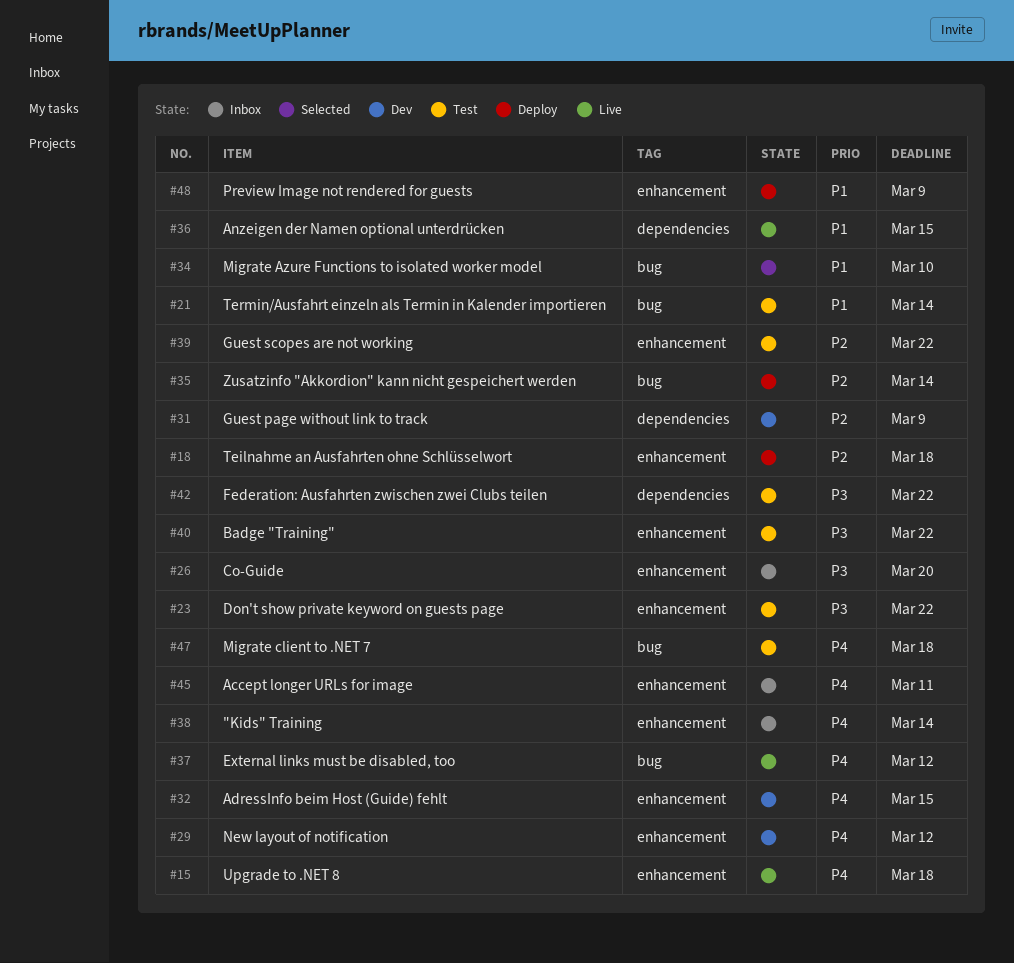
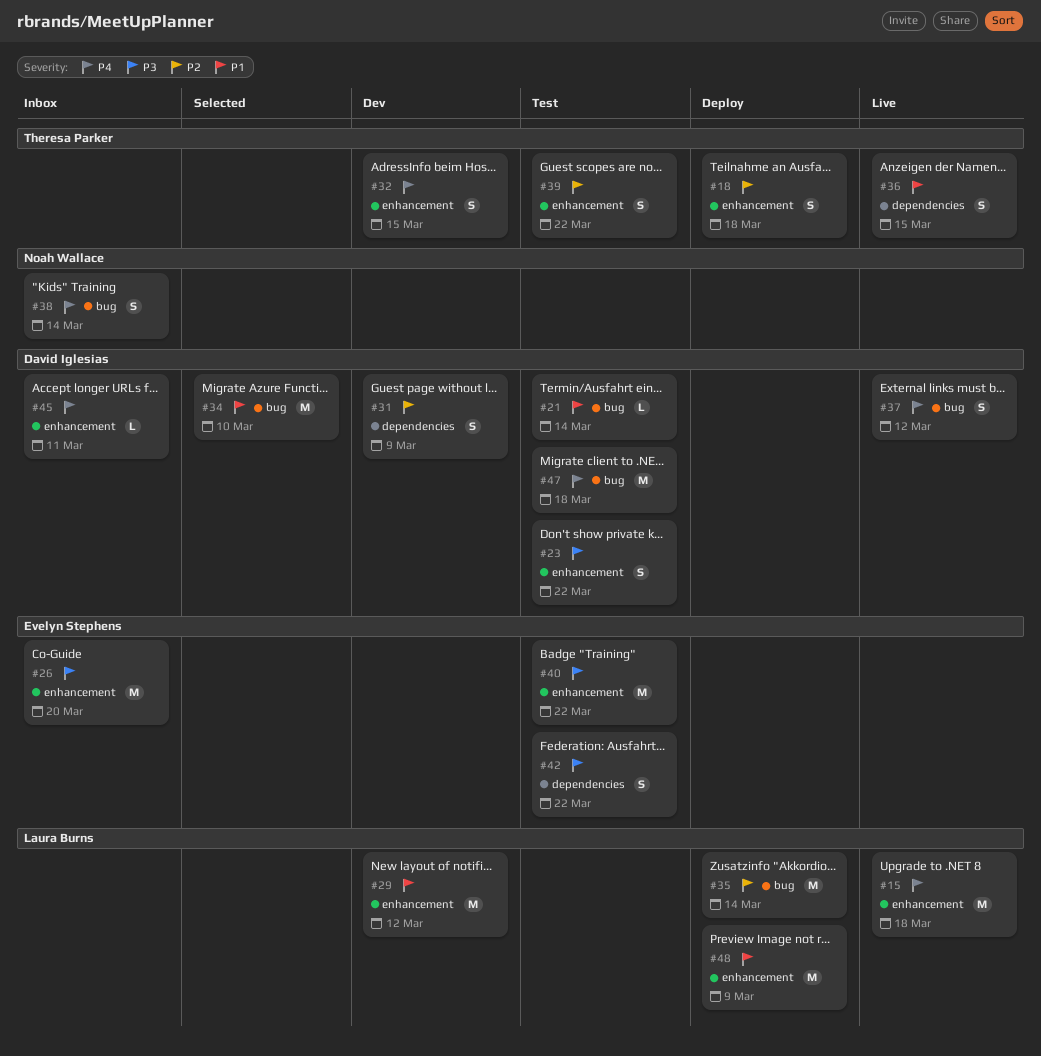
#29, priority: P4 -> P1
#38, label: enhancement -> bug

